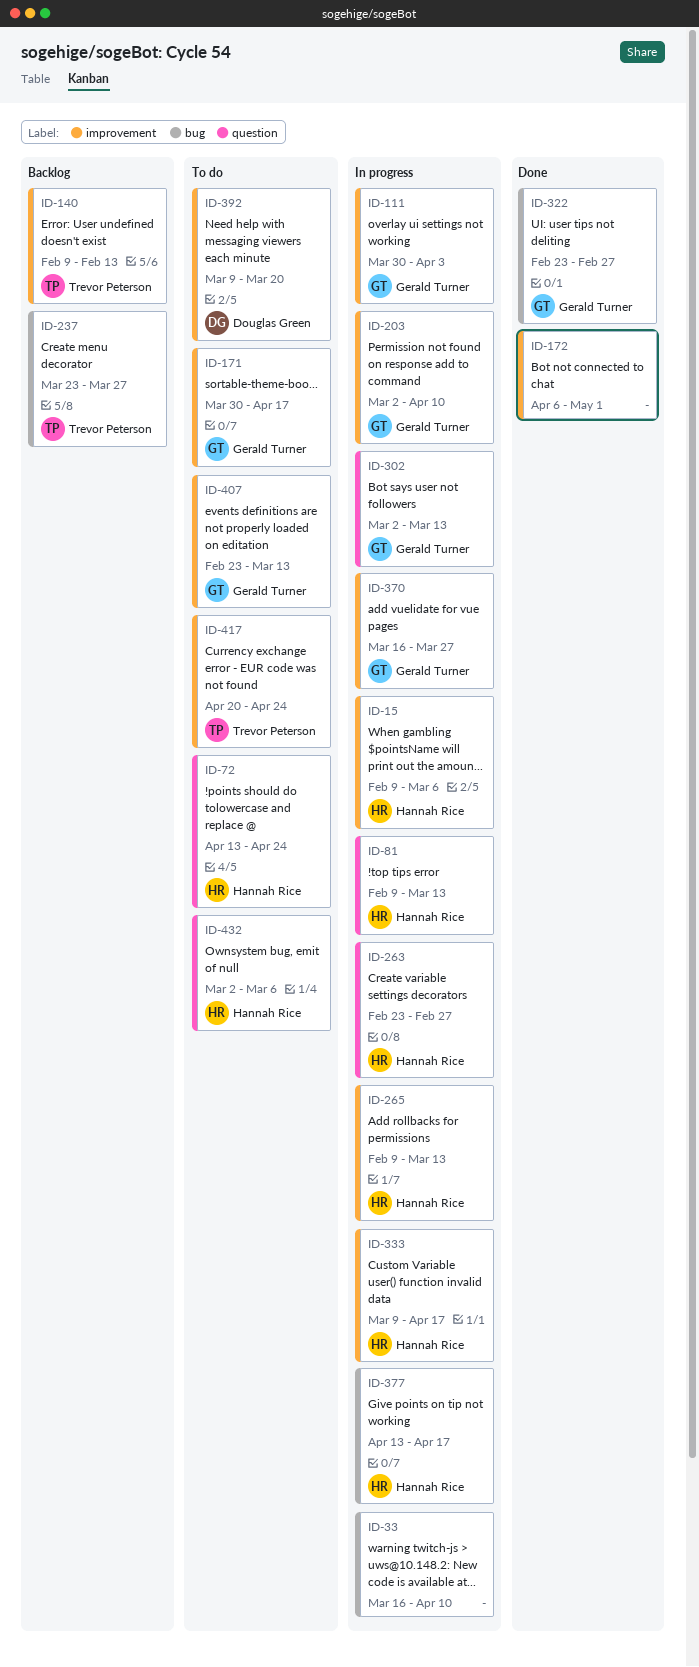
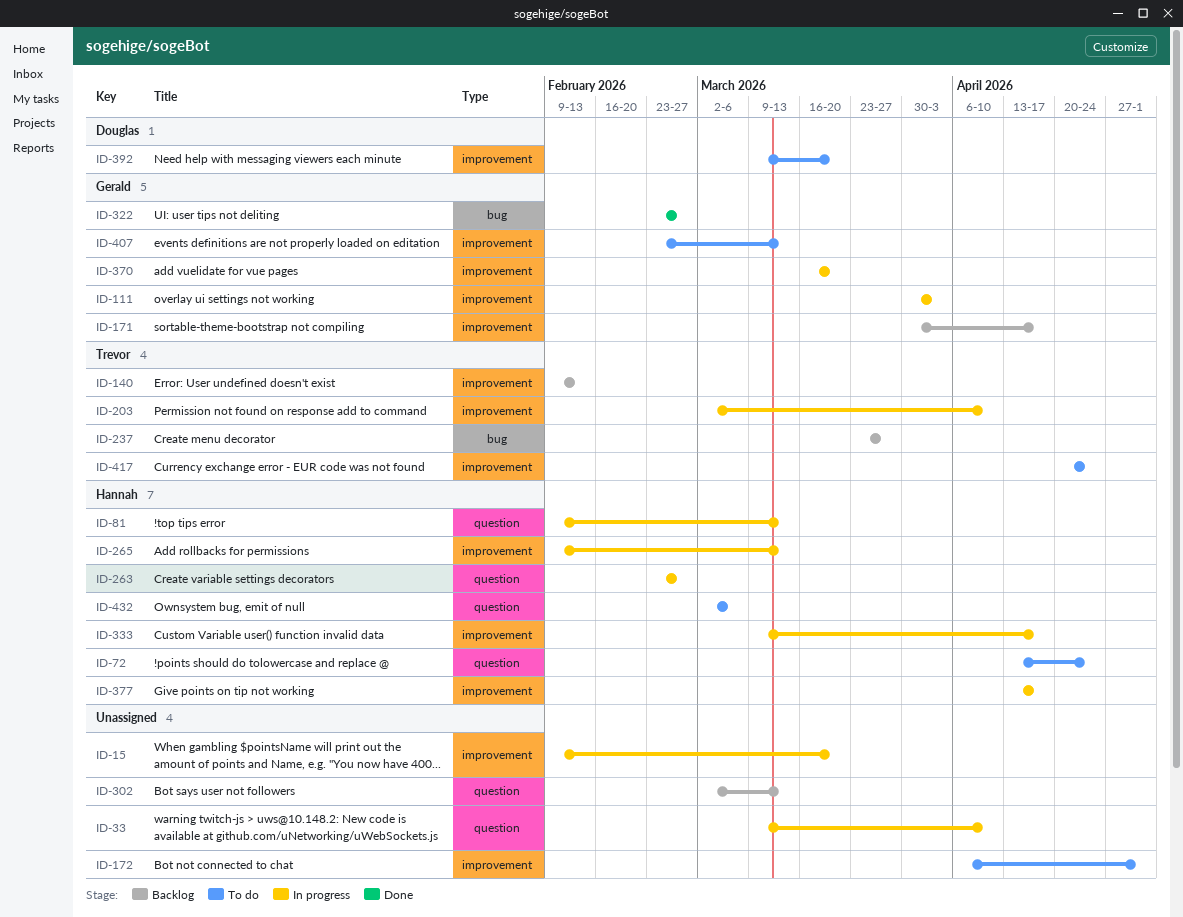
ID-15, owner: Hannah Rice -> none
ID-15, due: Mar 6 -> Mar 20
ID-33, label: bug -> question
ID-33, start: Mar 16 -> Mar 9
ID-171, status: To do -> Backlog
ID-172, status: Done -> To do
ID-203, owner: Gerald Turner -> Trevor Peterson
ID-302, status: In progress -> Backlog
ID-302, owner: Gerald Turner -> none
ID-370, due: Mar 27 -> Mar 20
ID-377, label: bug -> improvement

